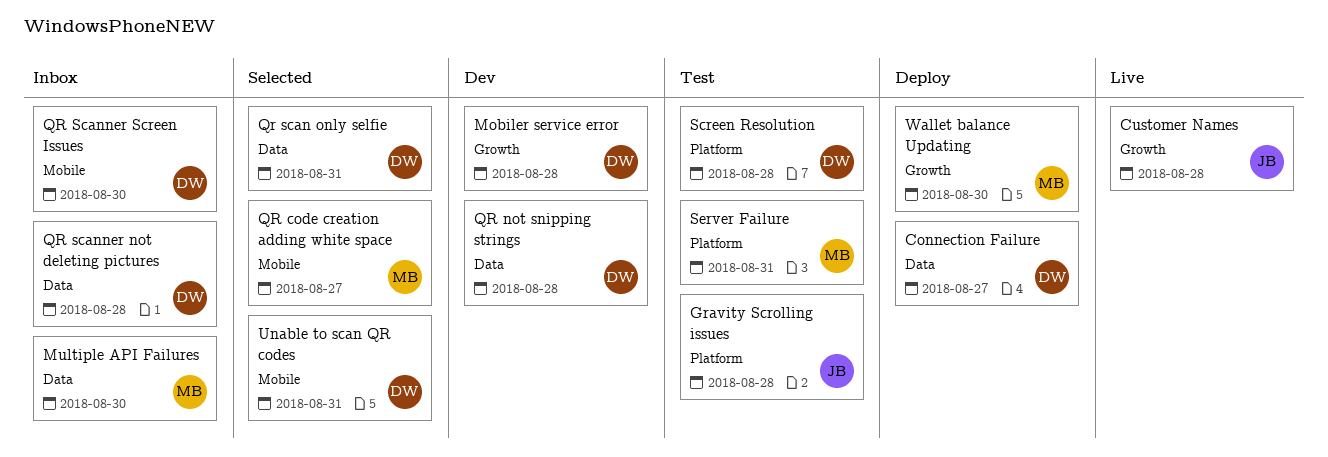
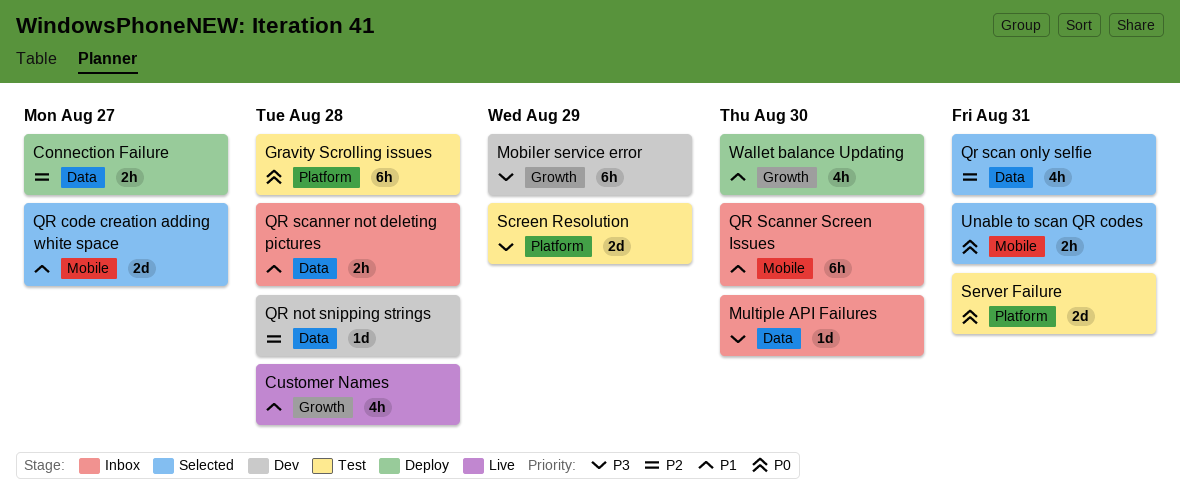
Mobiler service error, due: Aug 28 -> Aug 29
Screen Resolution, due: Aug 28 -> Aug 29

